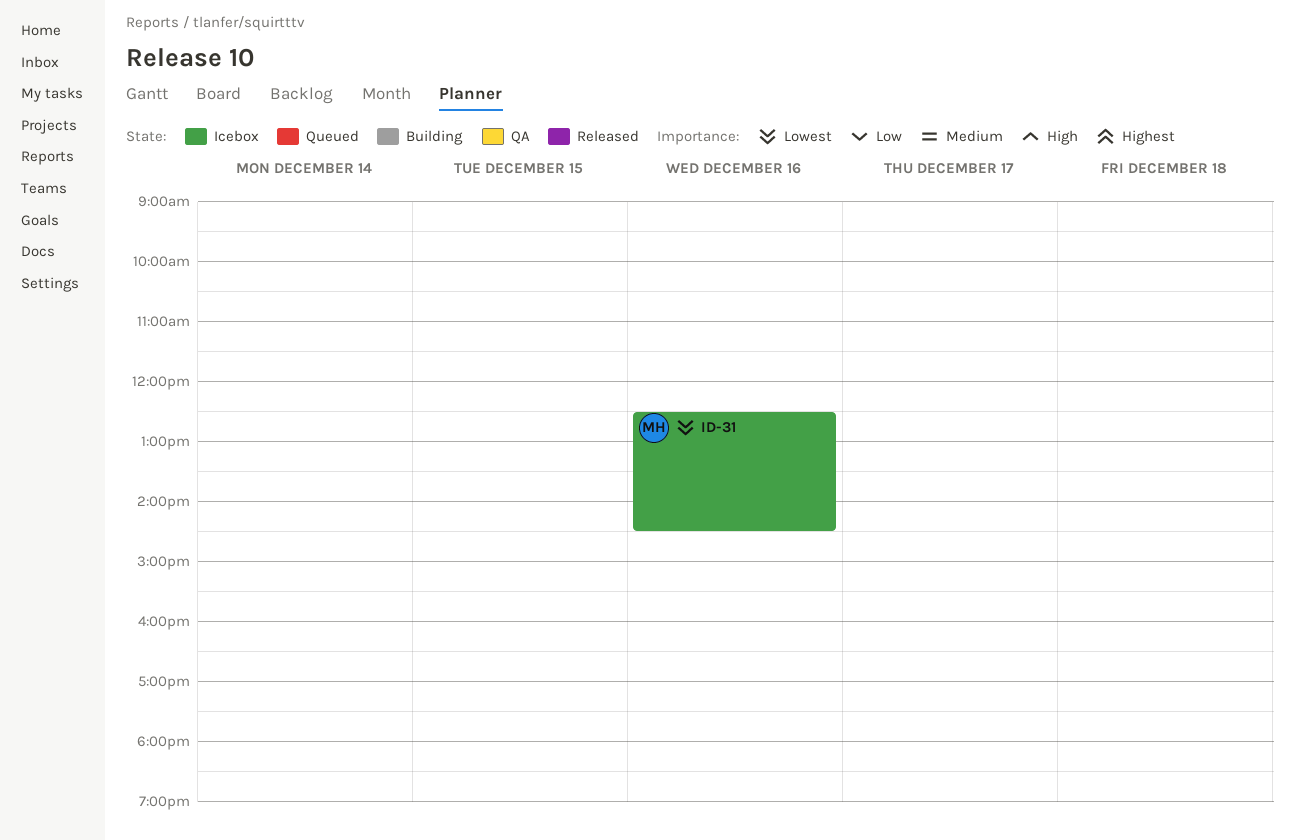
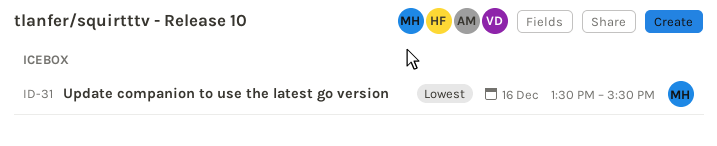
ID-31, begins: 12:30 -> 13:30
ID-31, ends: 14:30 -> 15:30

